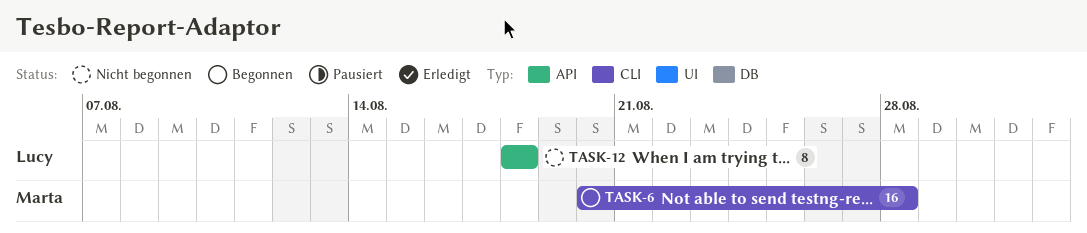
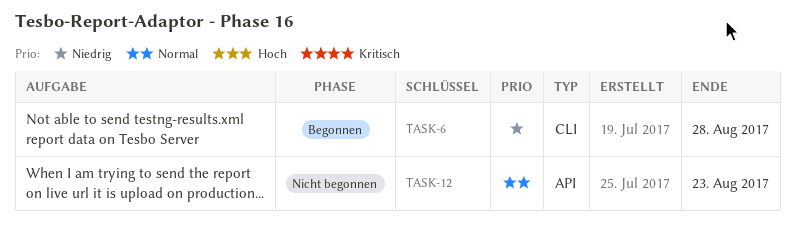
TASK-12, due: Aug 18 -> Aug 23

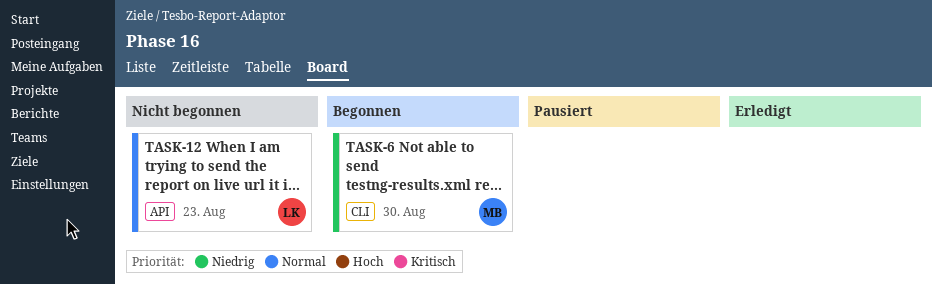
TASK-6, due: Aug 28 -> Aug 30

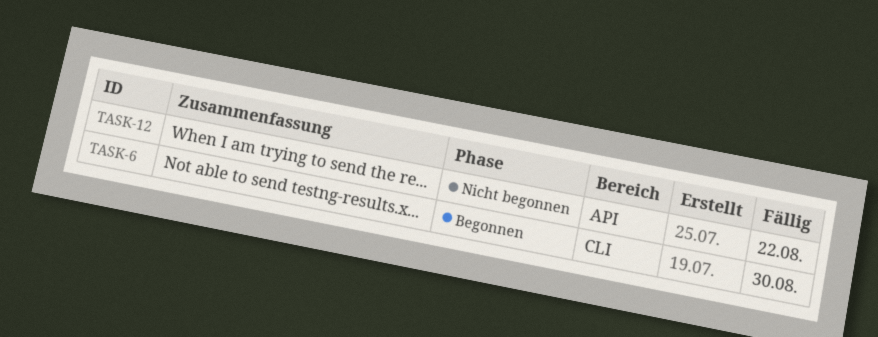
TASK-12, due: Aug 23 -> Aug 22

